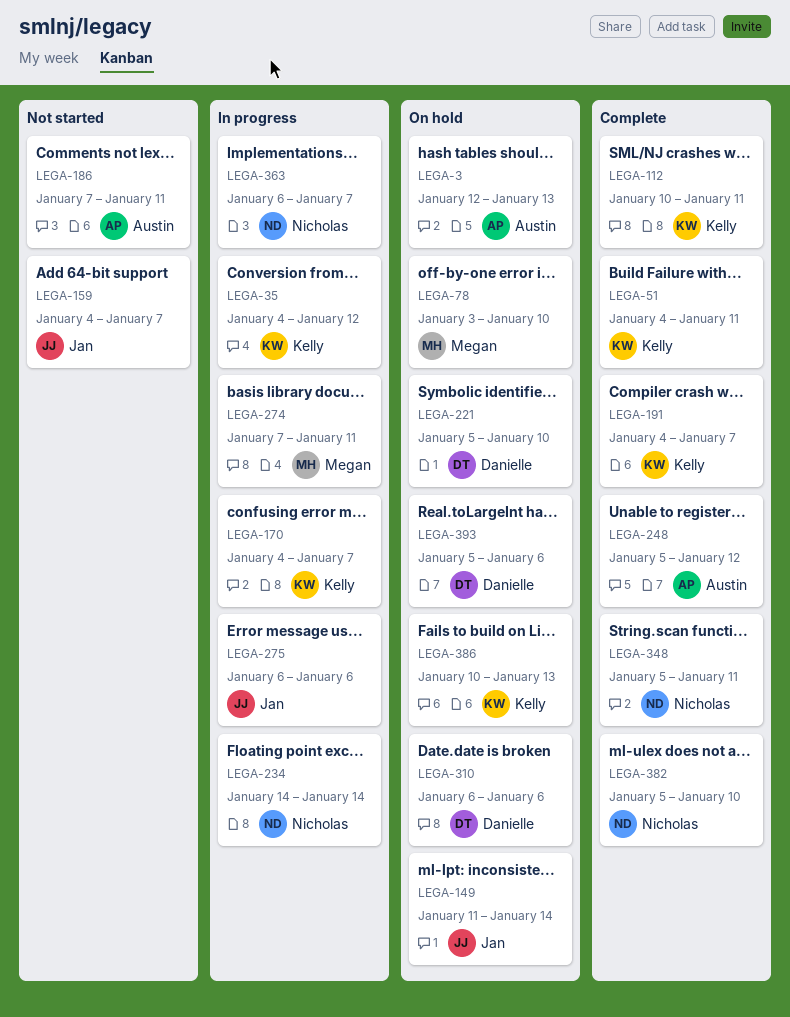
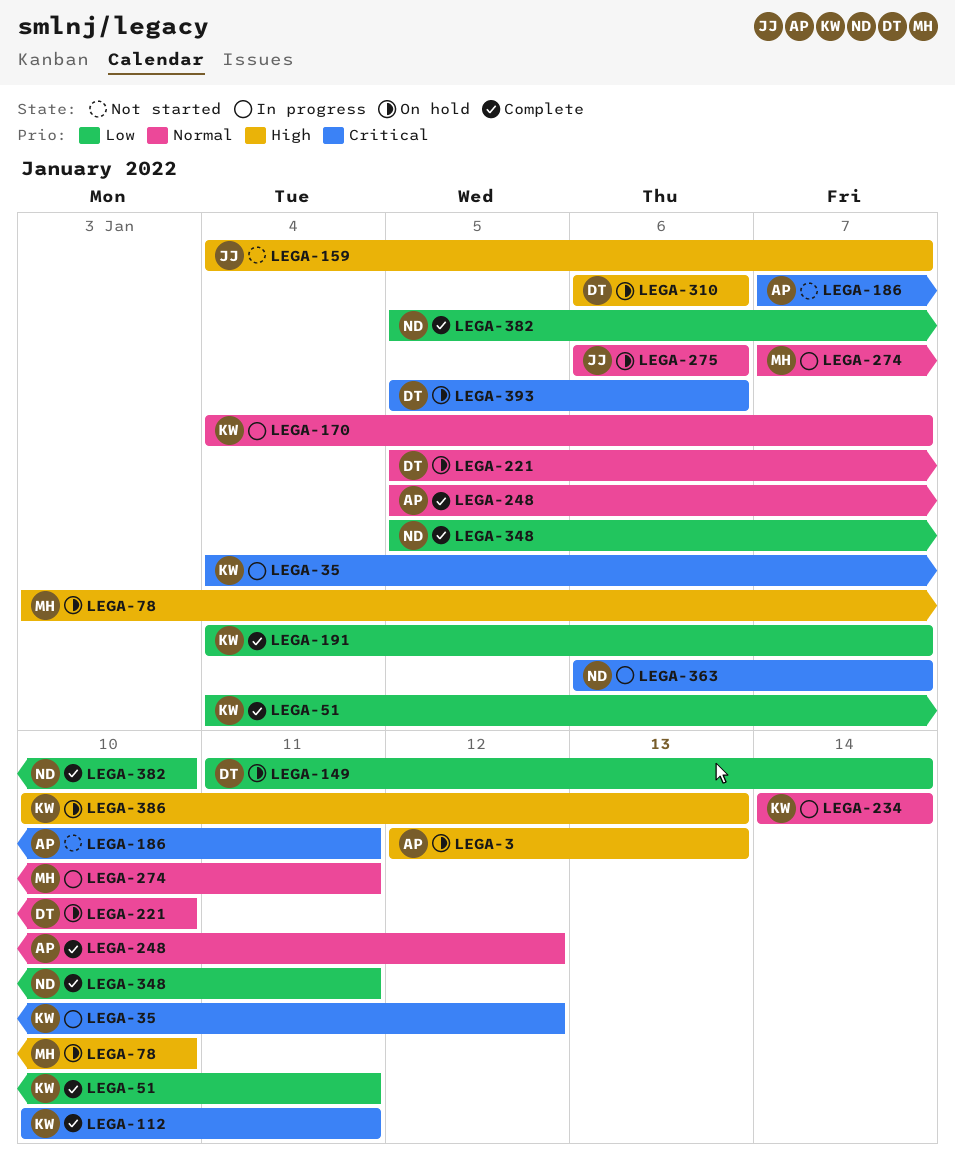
LEGA-149, owner: Jan -> Danielle
LEGA-234, owner: Nicholas -> Kelly
LEGA-275, status: In progress -> On hold

